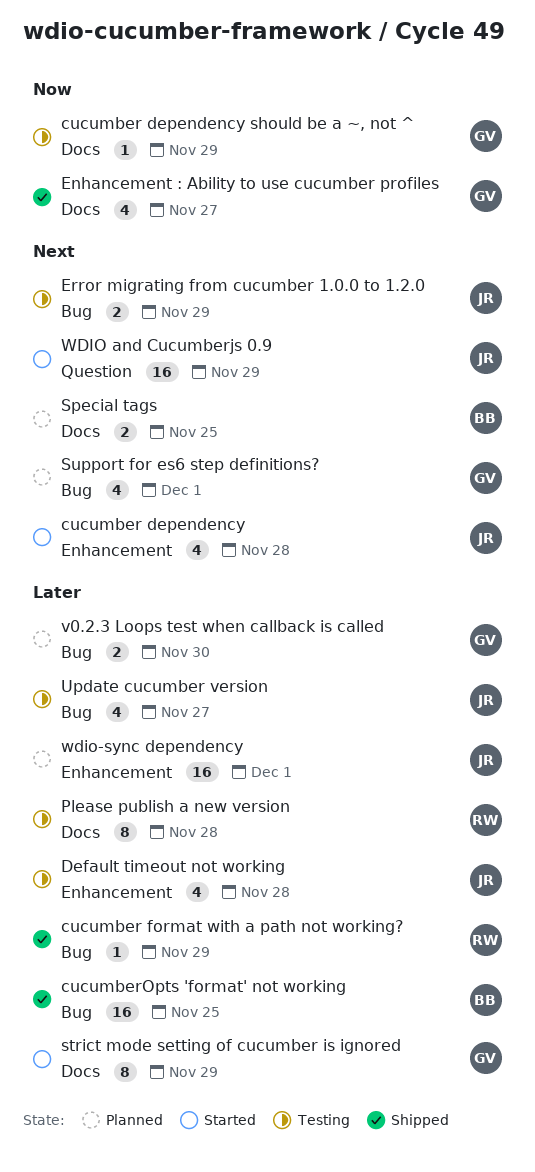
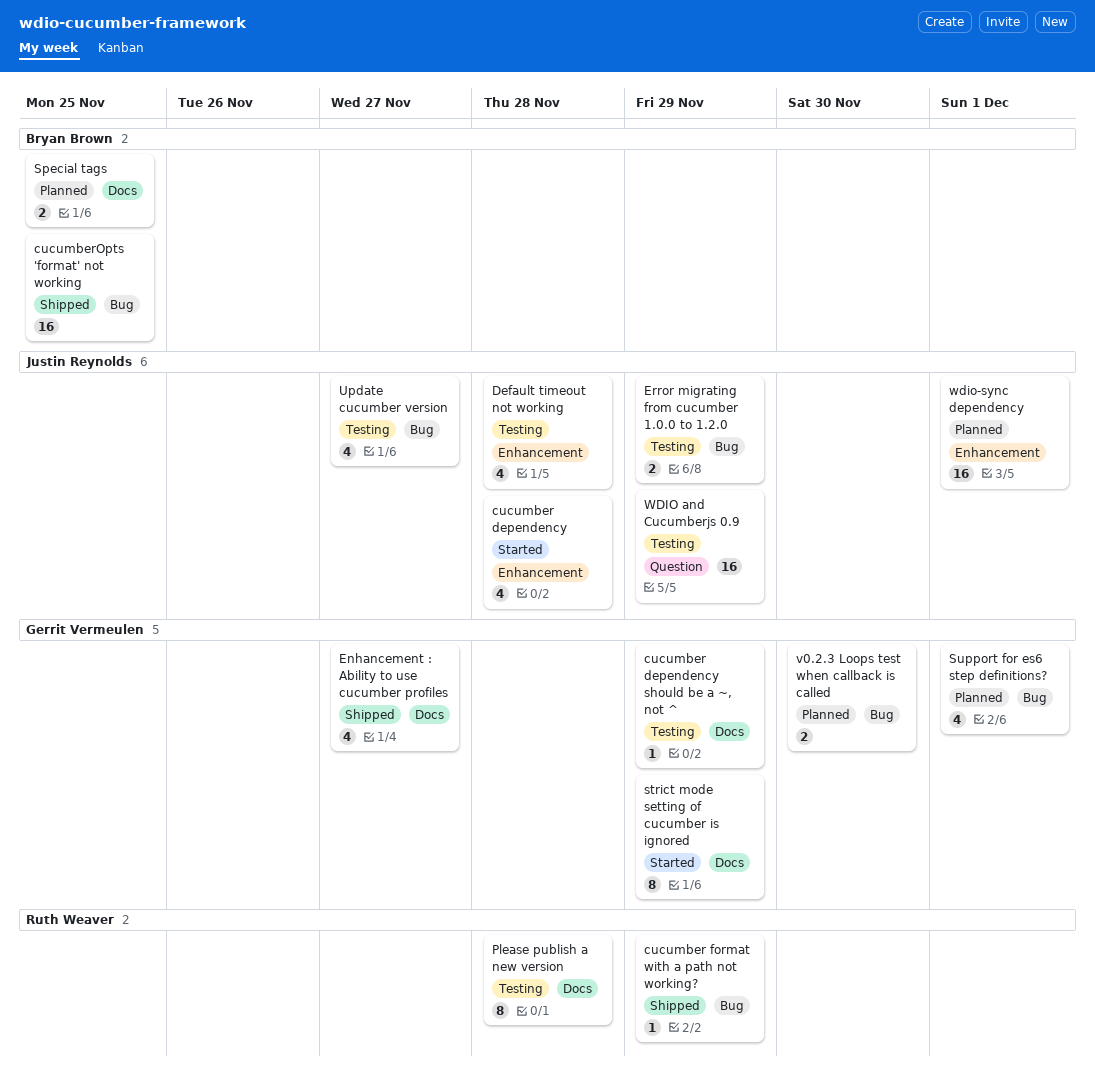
WDIO and Cucumberjs 0.9, status: Started -> Testing

